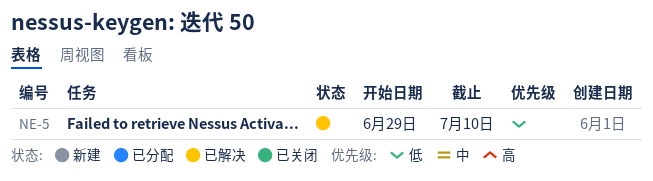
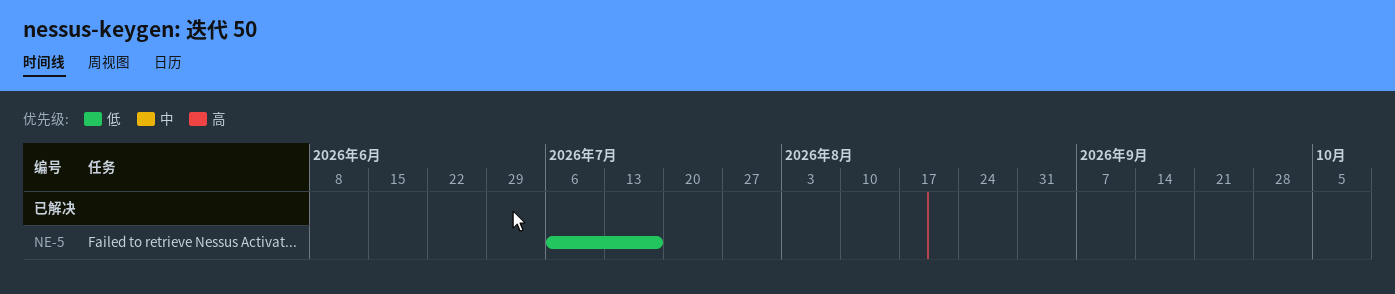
NE-5, start: Jun 29 -> Jul 6
NE-5, due: Jul 10 -> Jul 17

